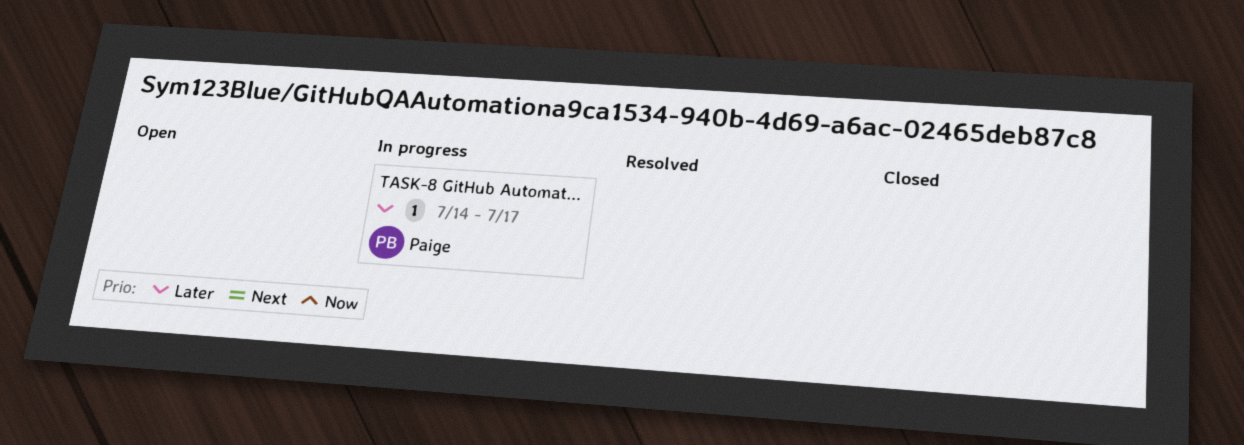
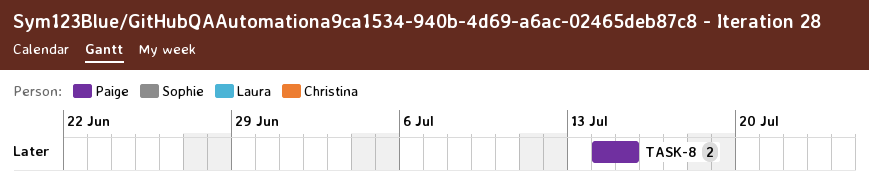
TASK-8, estimate: 1 -> 2
TASK-8, due: Jul 17 -> Jul 15

